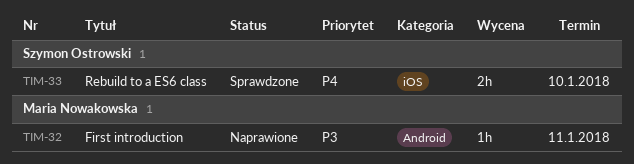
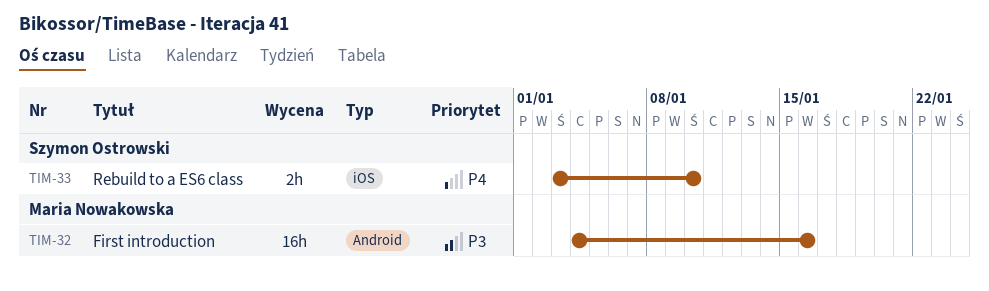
TIM-32, estimate: 1h -> 16h
TIM-32, due: Jan 11 -> Jan 16

